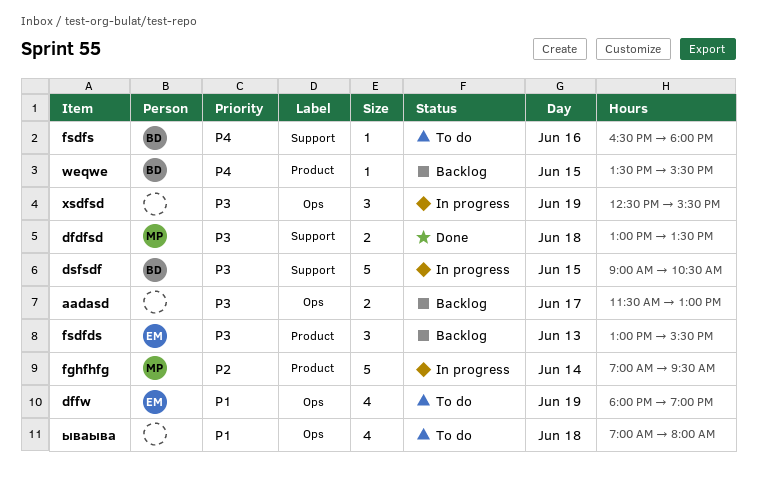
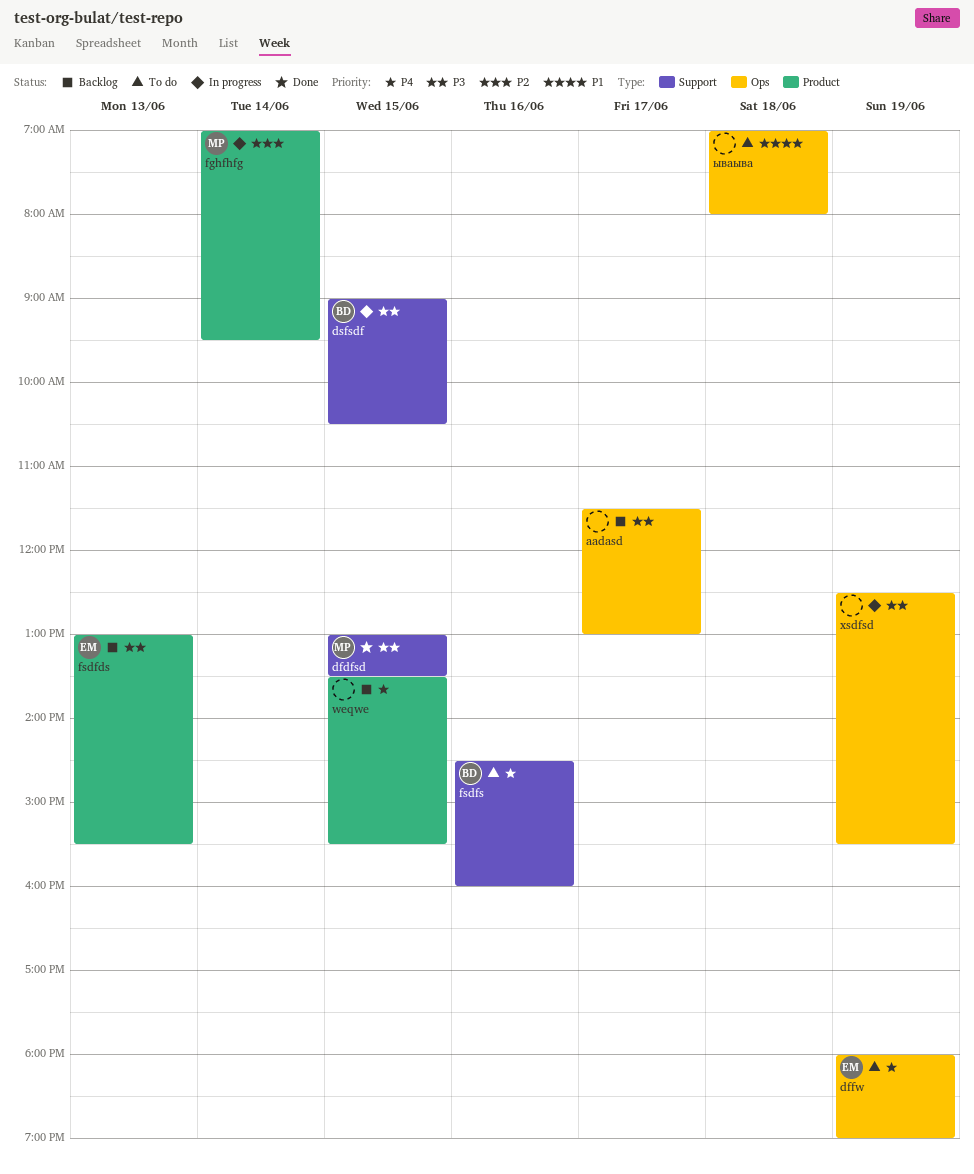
dfdfsd, day: Jun 18 -> Jun 15
dffw, priority: P1 -> P4
fsdfs, begins: 16:30 -> 14:30
fsdfs, ends: 18:00 -> 16:00
weqwe, owner: BD -> none

